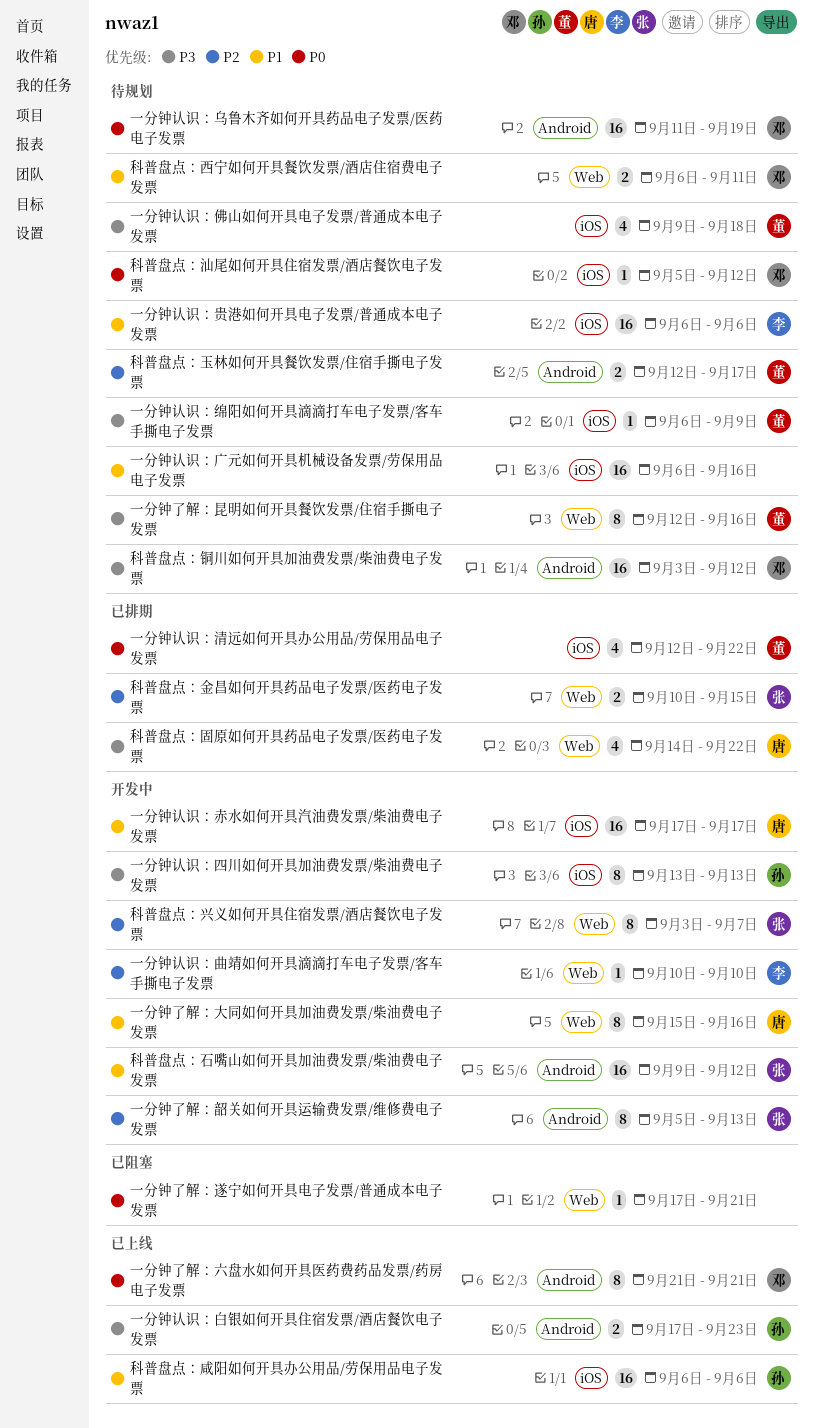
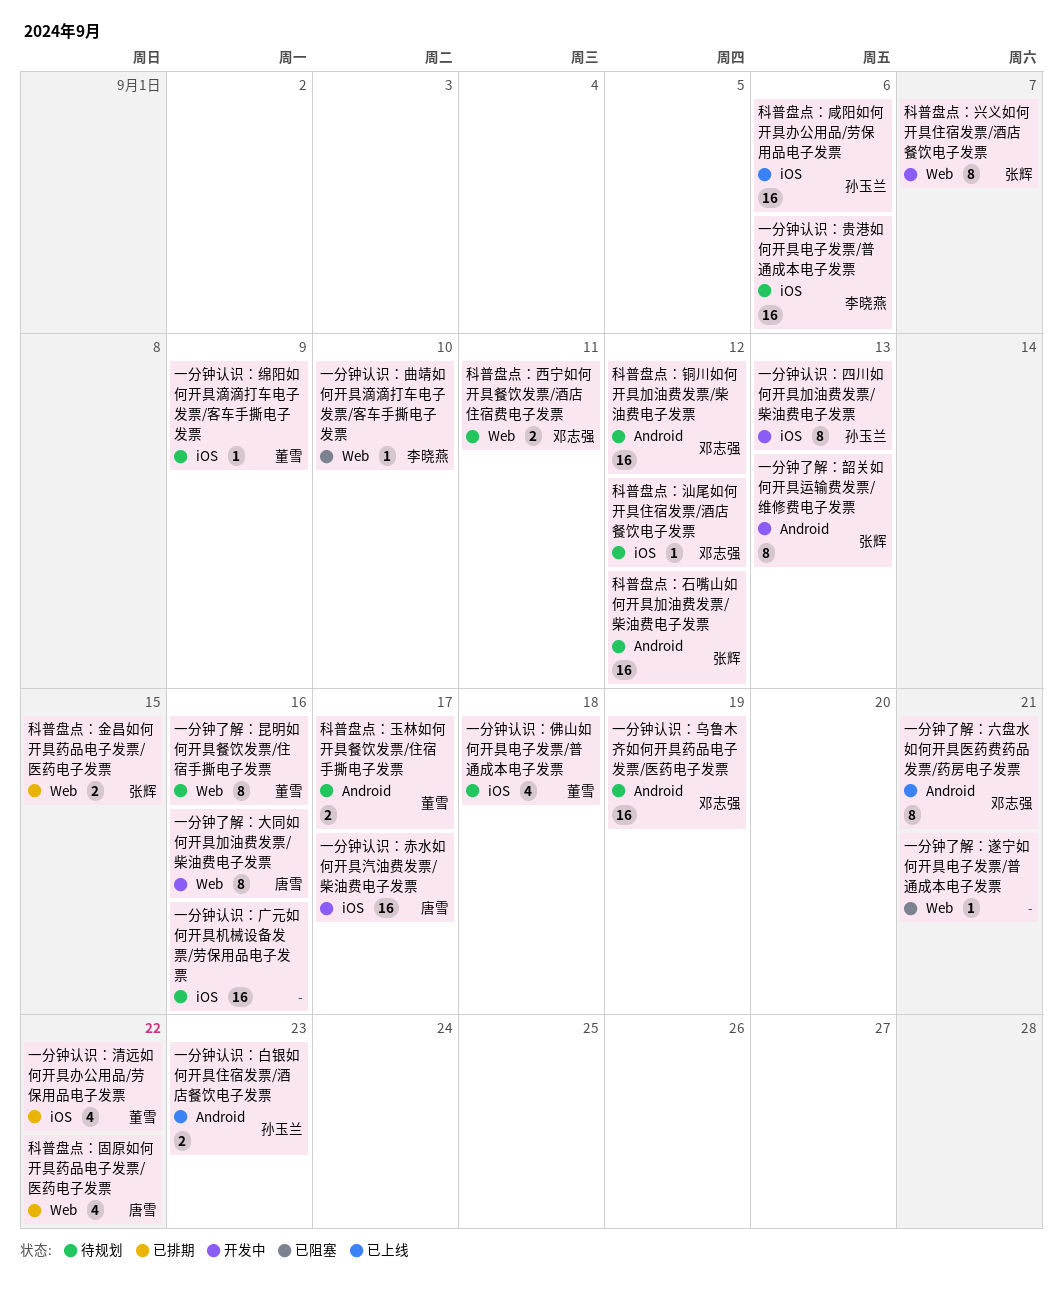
一分钟认识：曲靖如何开具滴滴打车电子发票/客车手撕电子发票, status: 开发中 -> 已阻塞
科普盘点：石嘴山如何开具加油费发票/柴油费电子发票, status: 开发中 -> 待规划

